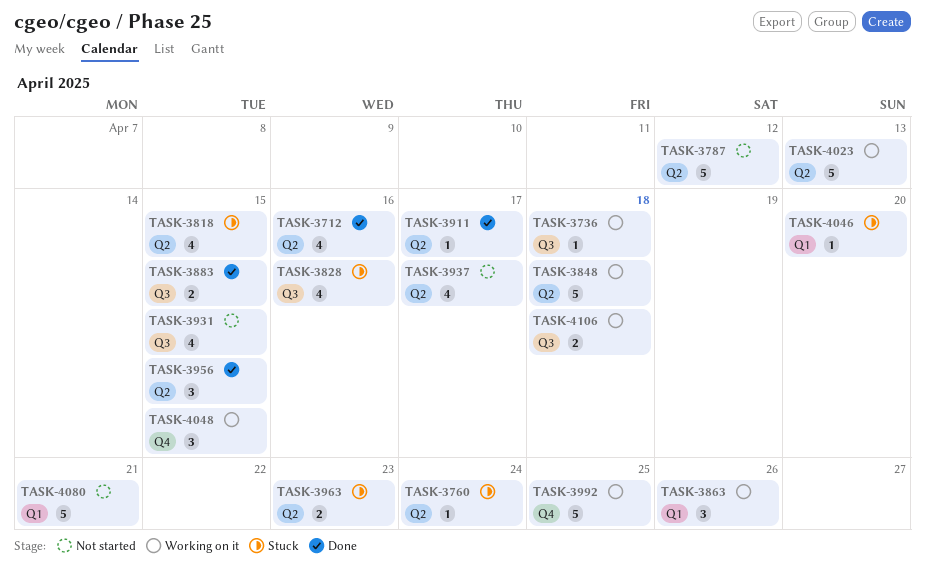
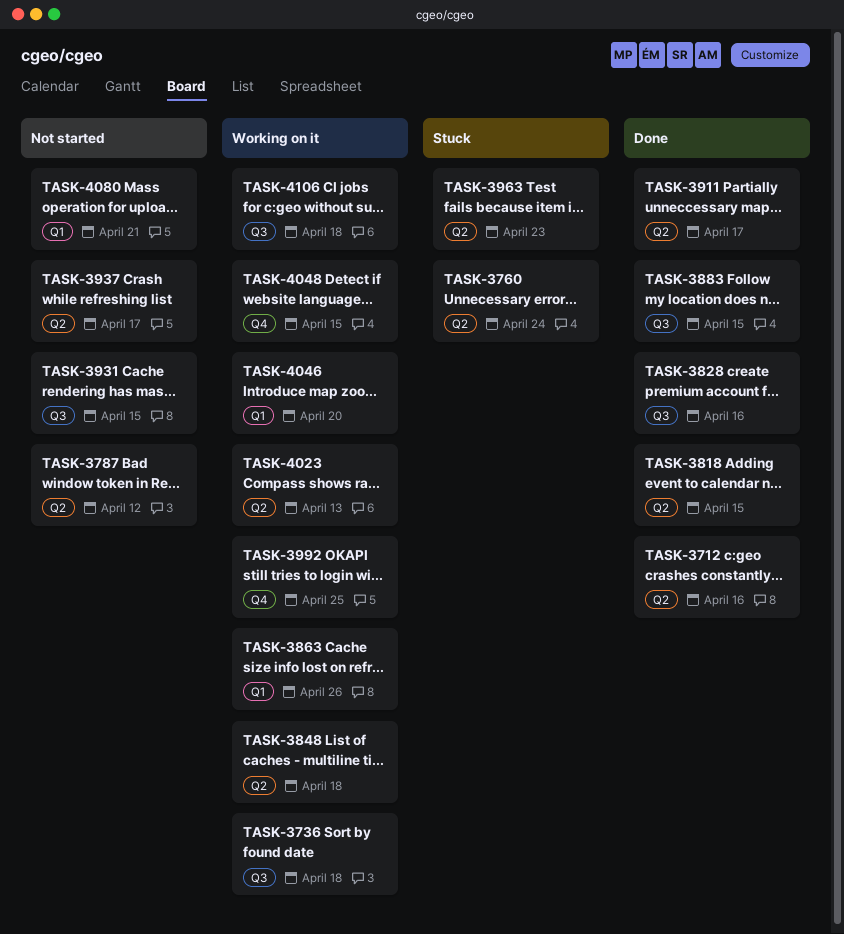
TASK-3818, status: Stuck -> Done
TASK-3828, status: Stuck -> Done
TASK-3956: present -> none
TASK-4046, status: Stuck -> Working on it

